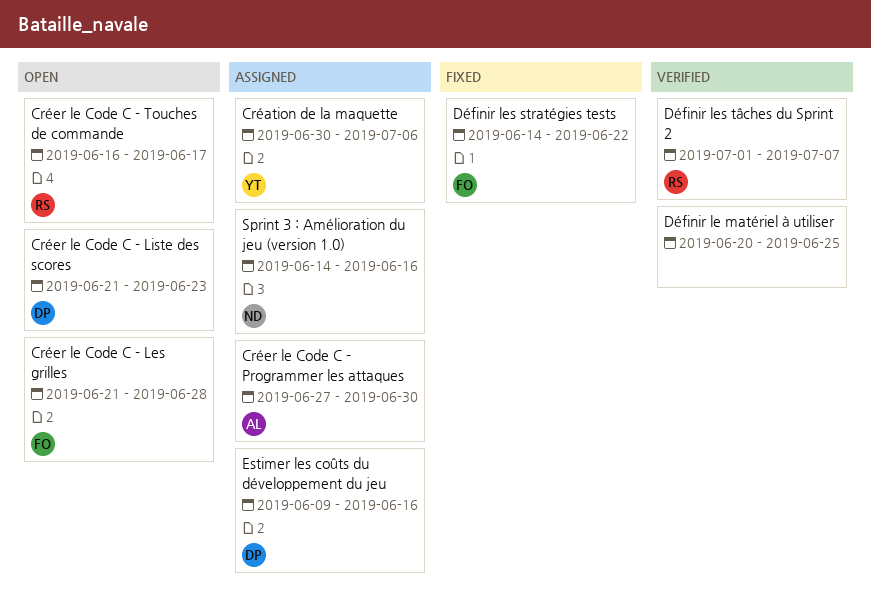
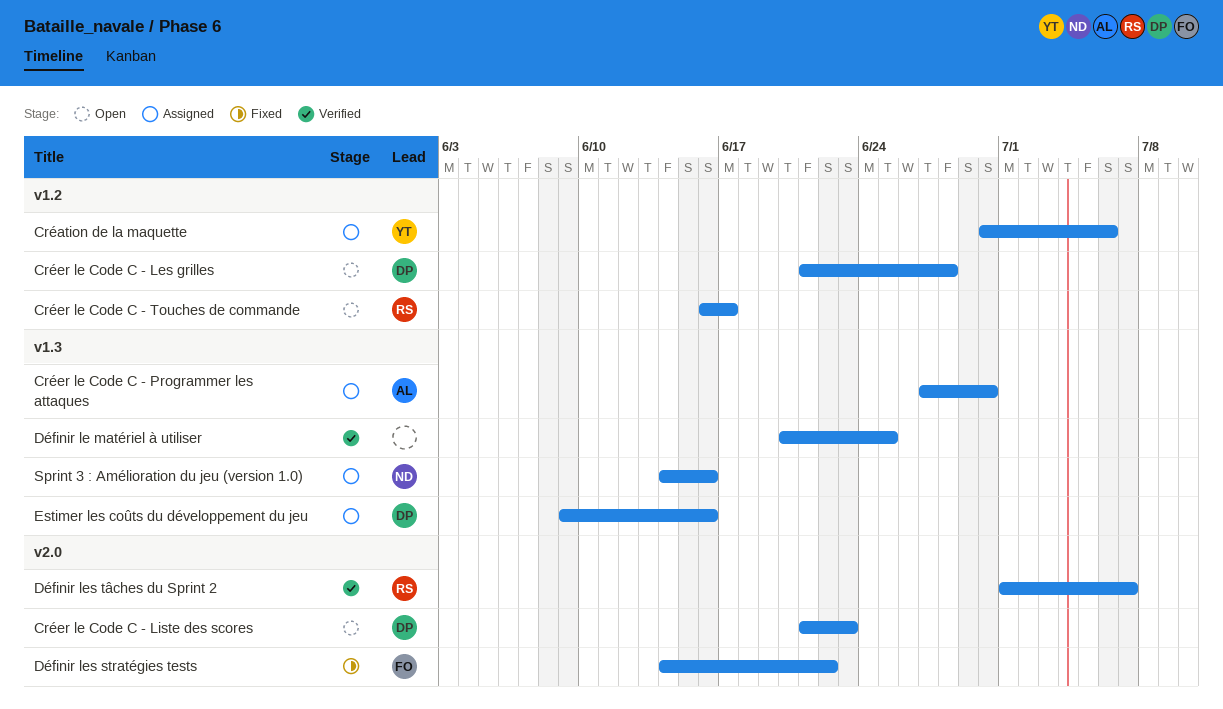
Créer le Code C - Les grilles, owner: FO -> DP

